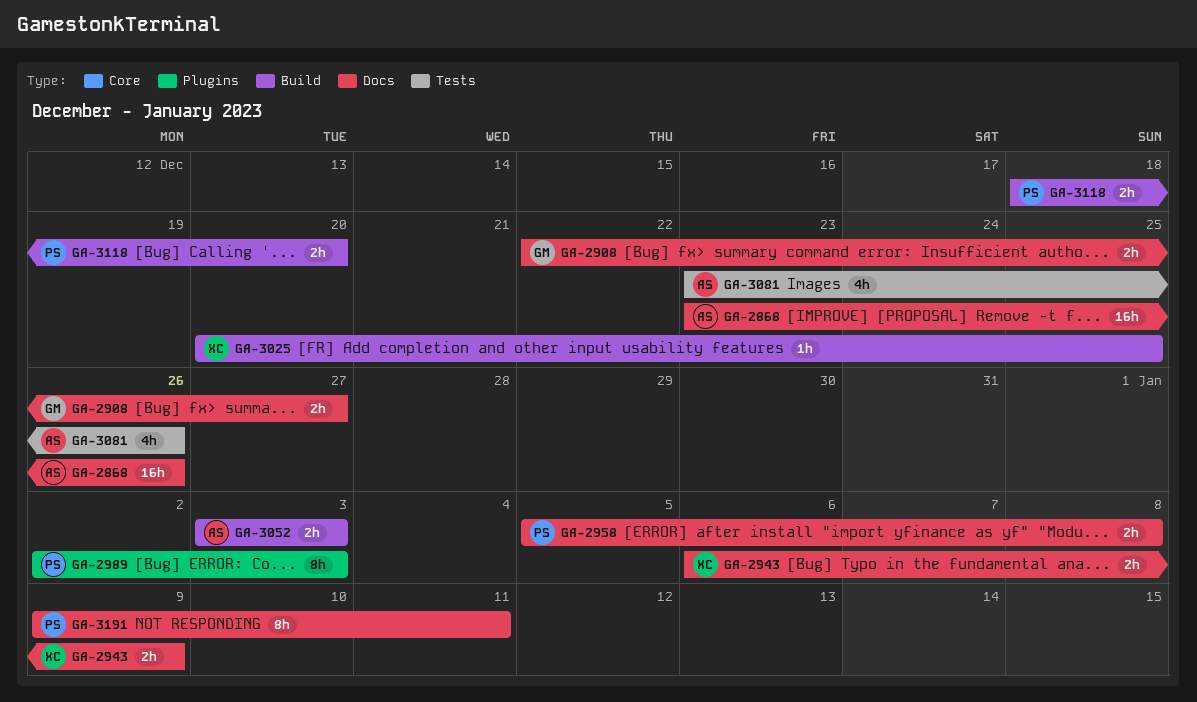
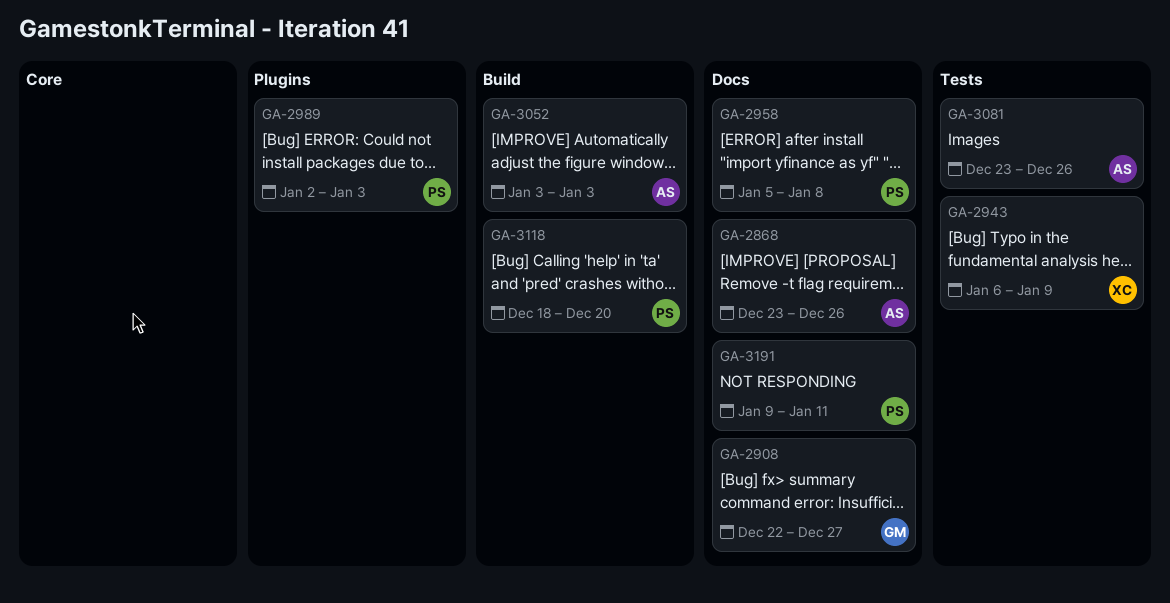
GA-2943, label: Docs -> Tests
GA-3025: present -> none

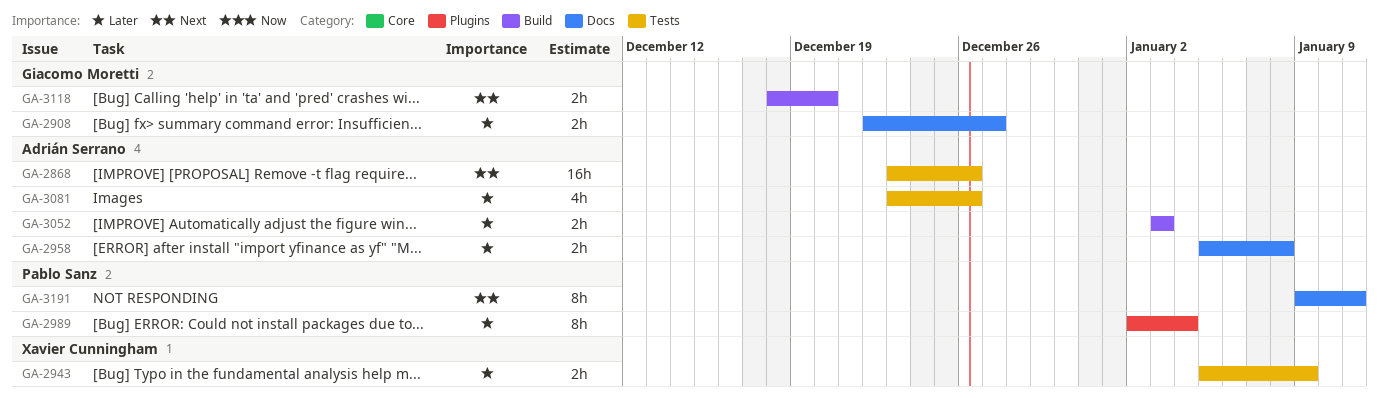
GA-2868, label: Docs -> Tests
GA-2943, start: Jan 6 -> Jan 5
GA-2958, owner: Pablo Sanz -> Adrián Serrano
GA-2989, due: Jan 3 -> Jan 4
GA-3118, owner: Pablo Sanz -> Giacomo Moretti

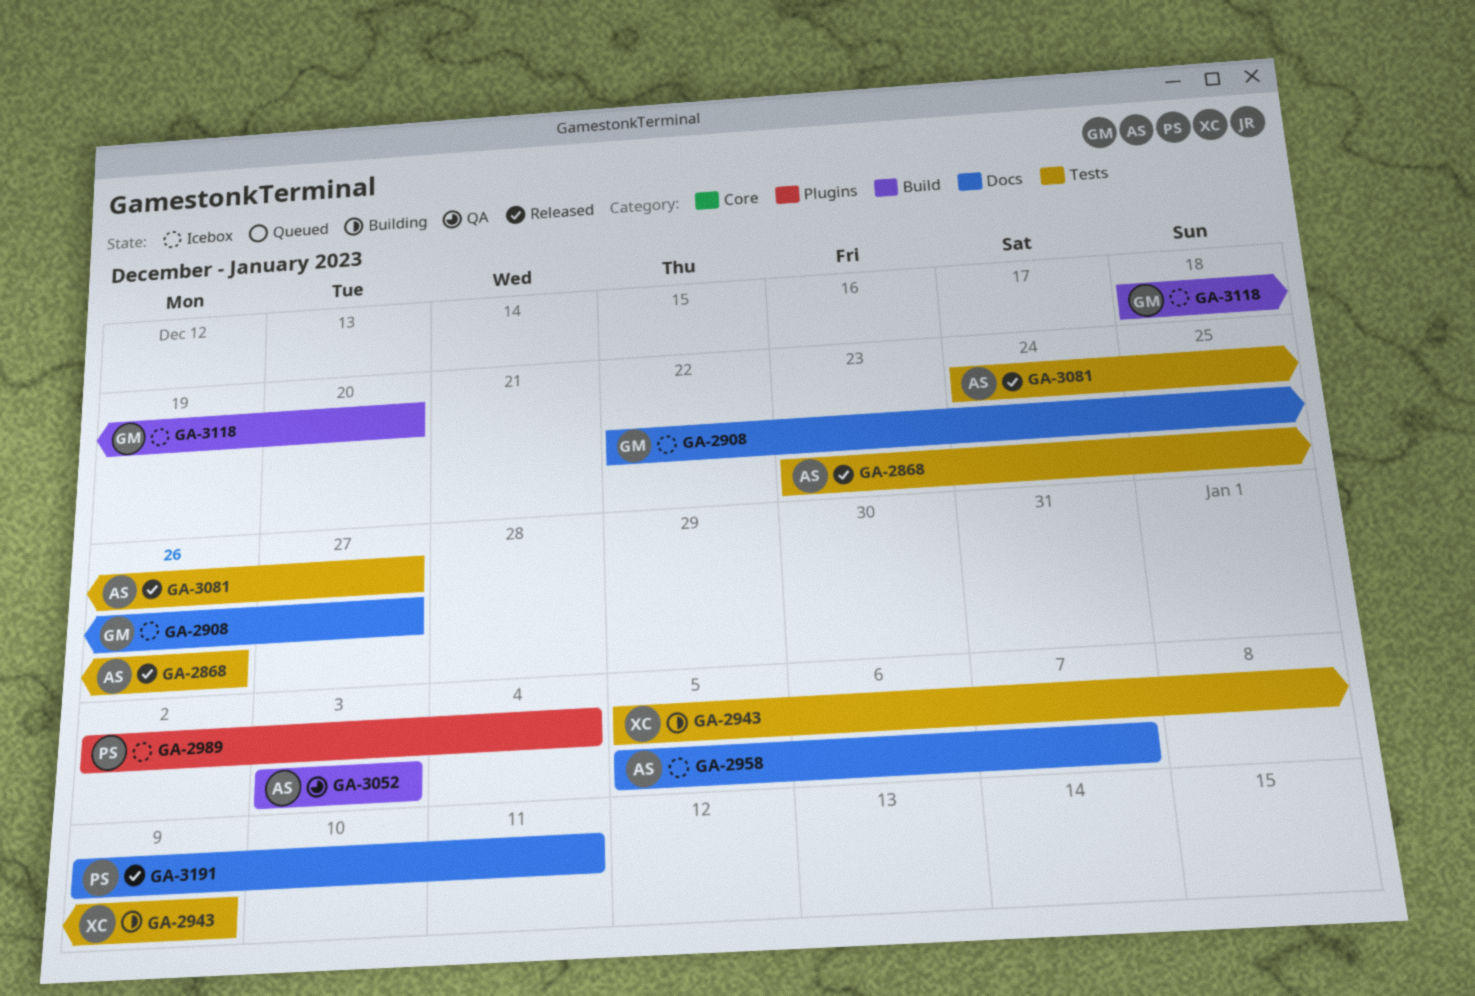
GA-2958, due: Jan 8 -> Jan 7
GA-3081, start: Dec 23 -> Dec 24
GA-3081, due: Dec 26 -> Dec 27

